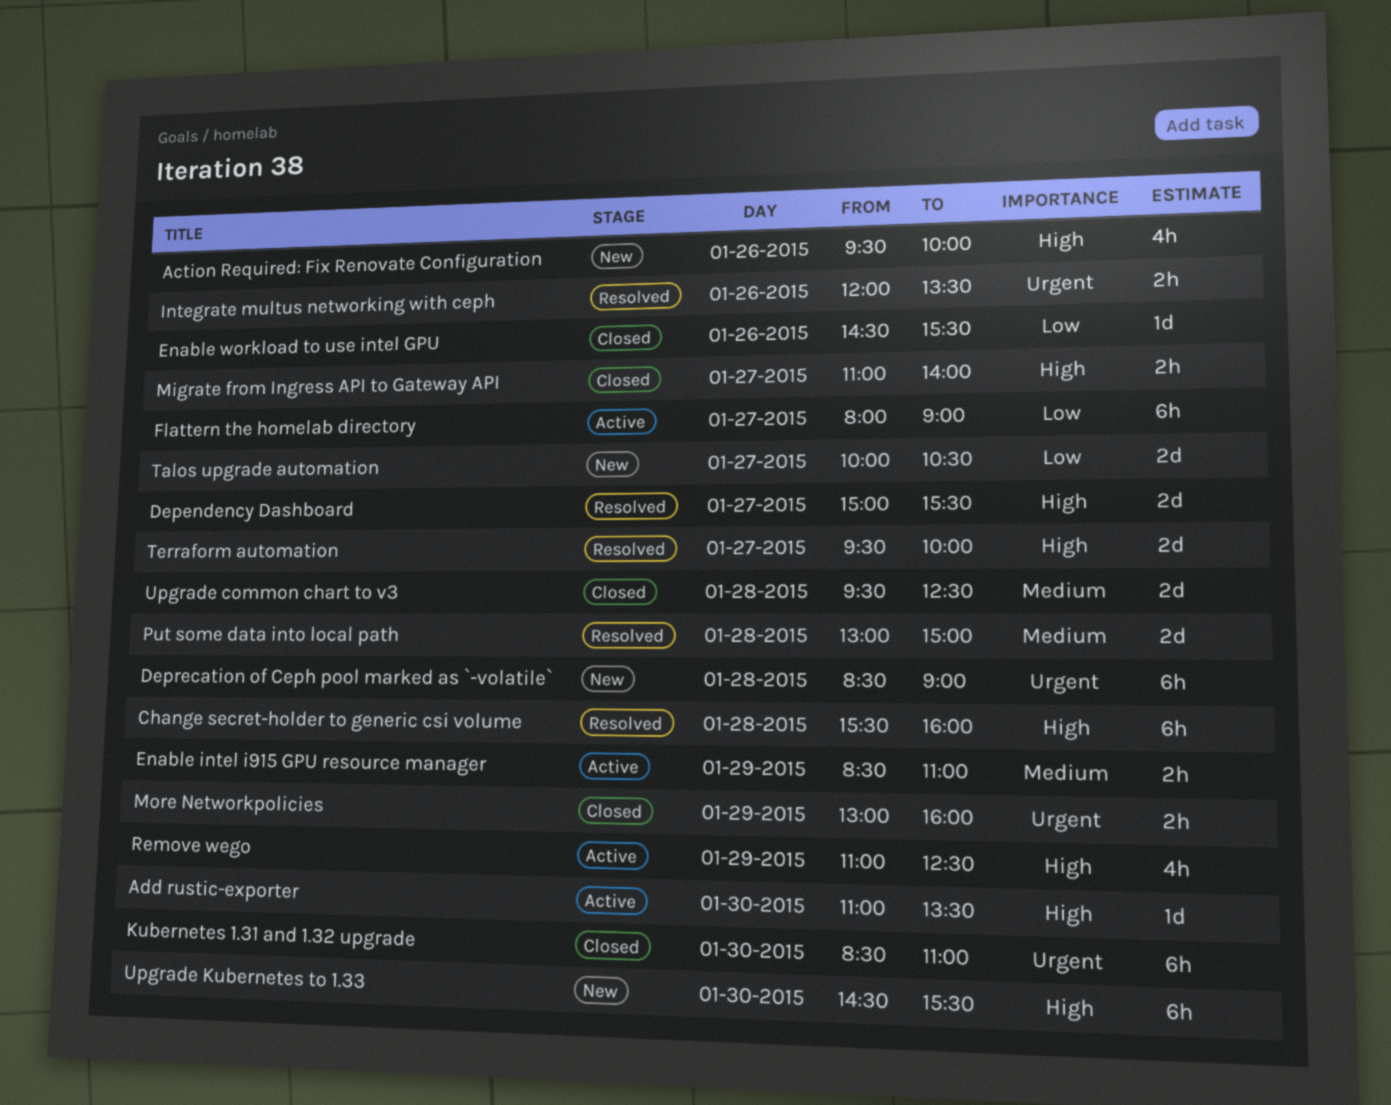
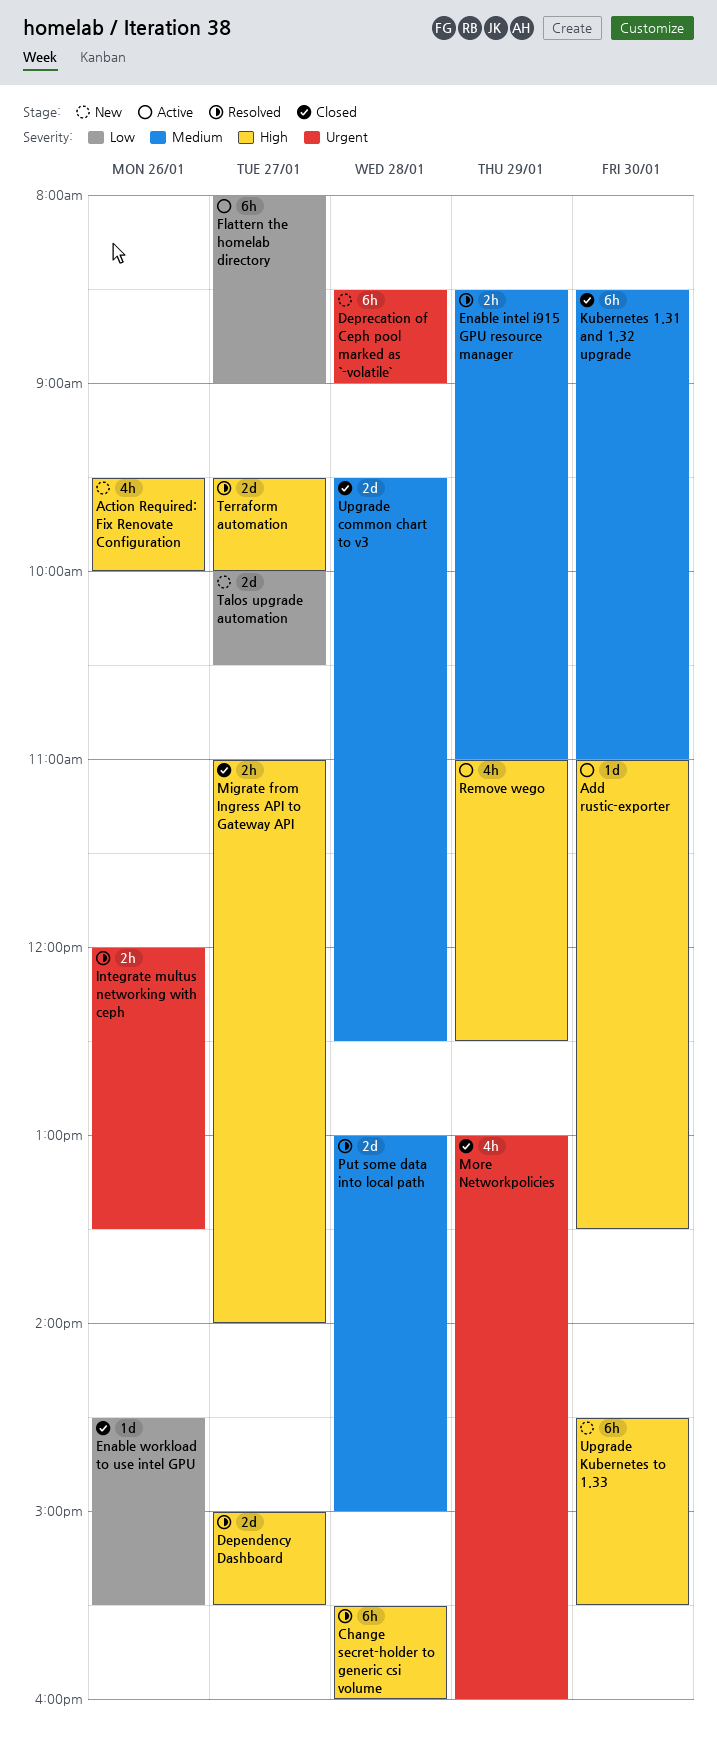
Enable intel i915 GPU resource manager, status: Active -> Resolved
Kubernetes 1.31 and 1.32 upgrade, priority: Urgent -> Medium
More Networkpolicies, estimate: 2h -> 4h

